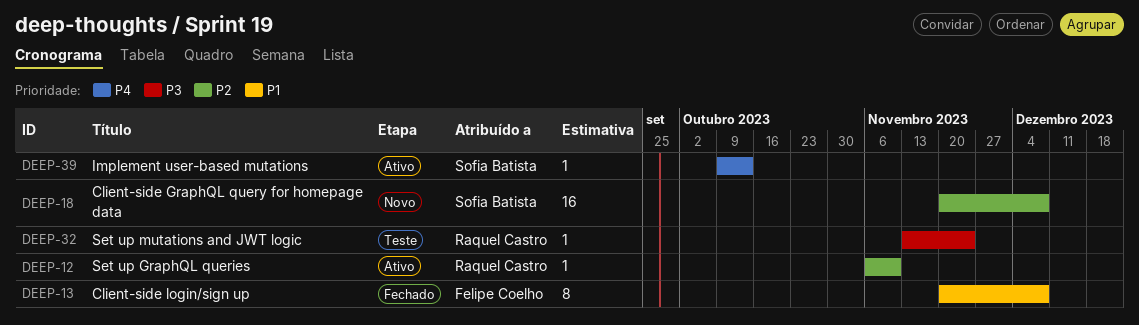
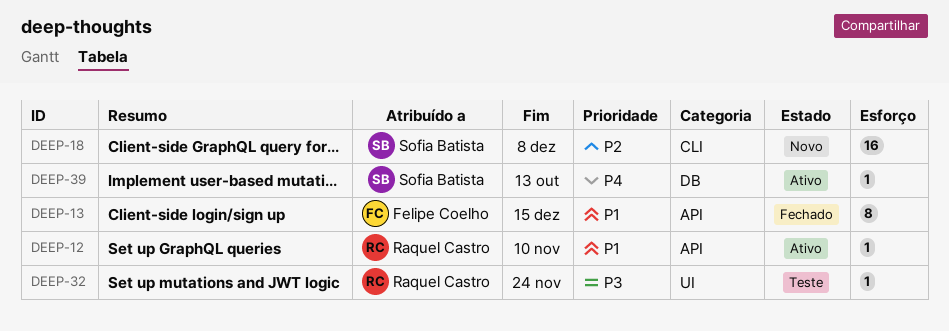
DEEP-12, priority: P2 -> P1
DEEP-13, due: Dec 8 -> Dec 15

